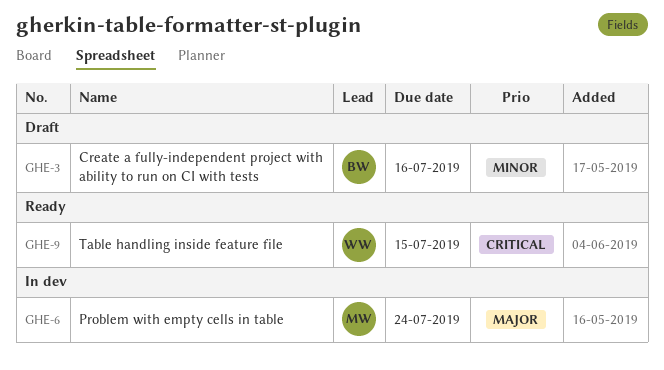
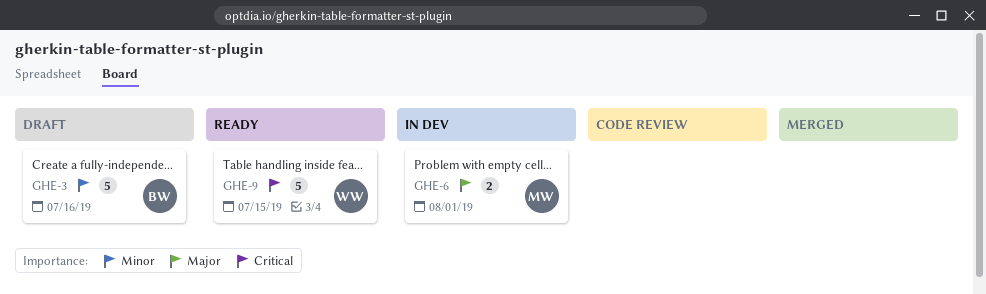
GHE-6, due: Jul 24 -> Aug 1

